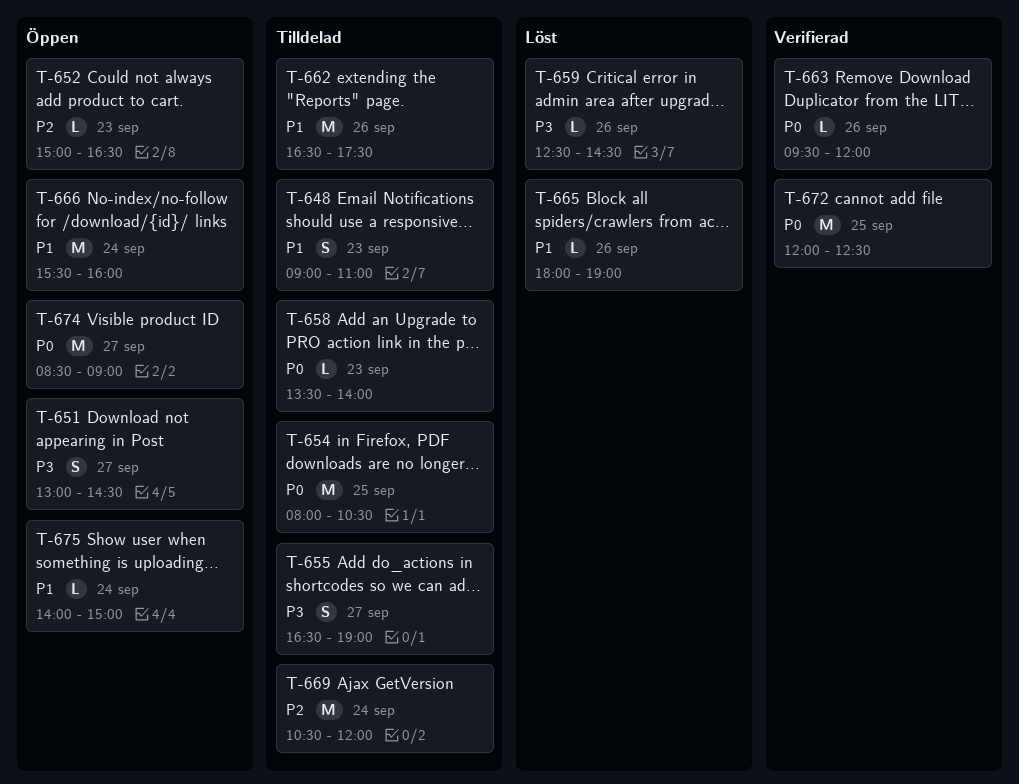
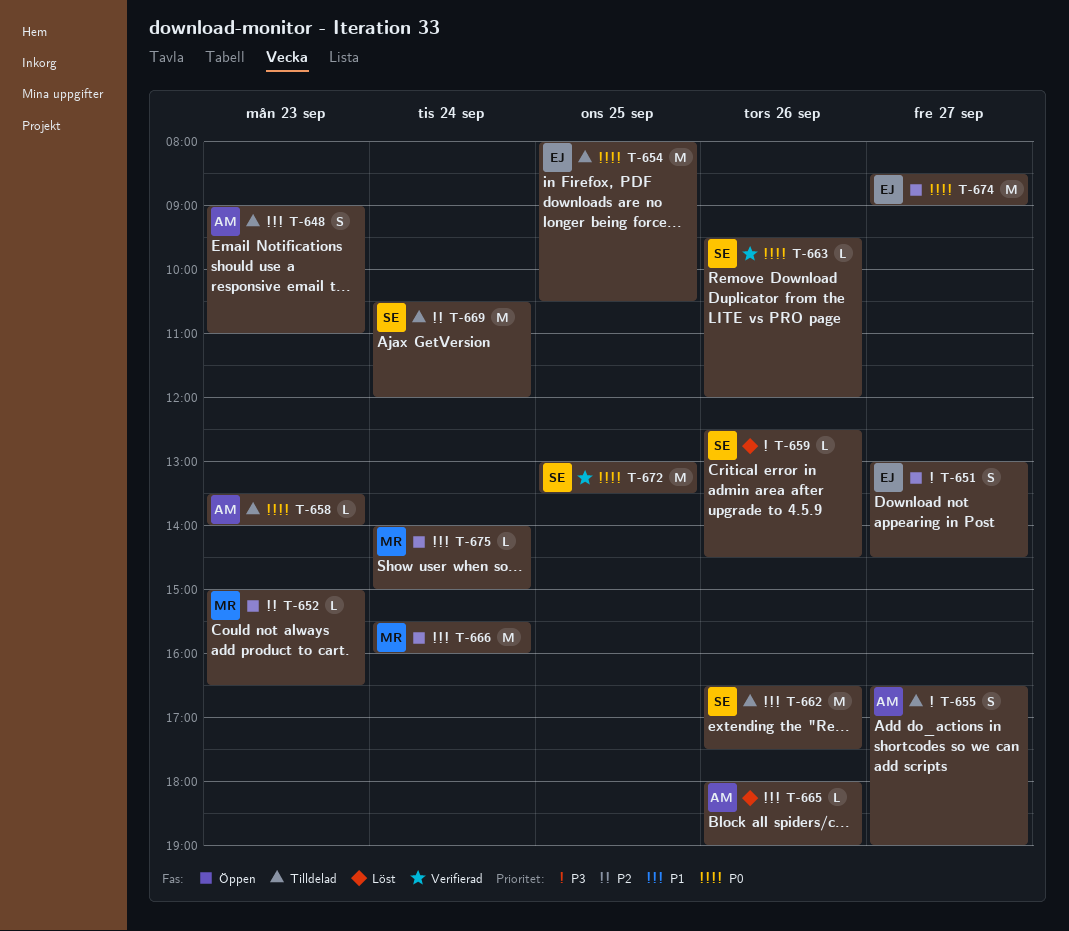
T-672, begins: 12:00 -> 13:00
T-672, ends: 12:30 -> 13:30

